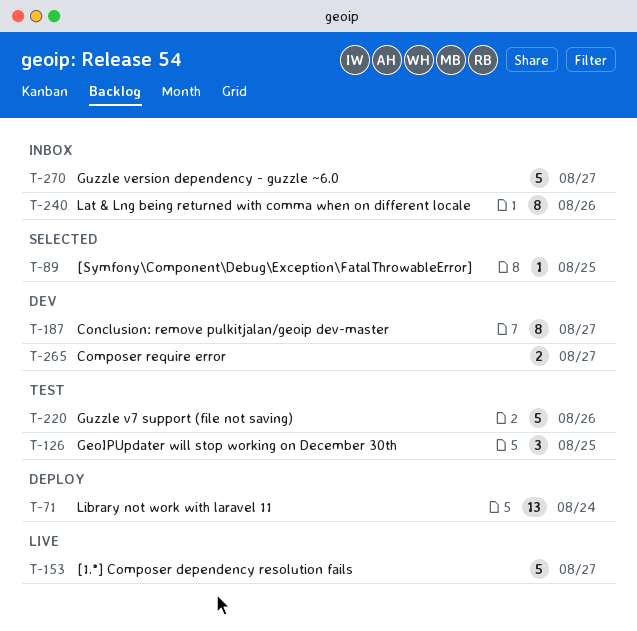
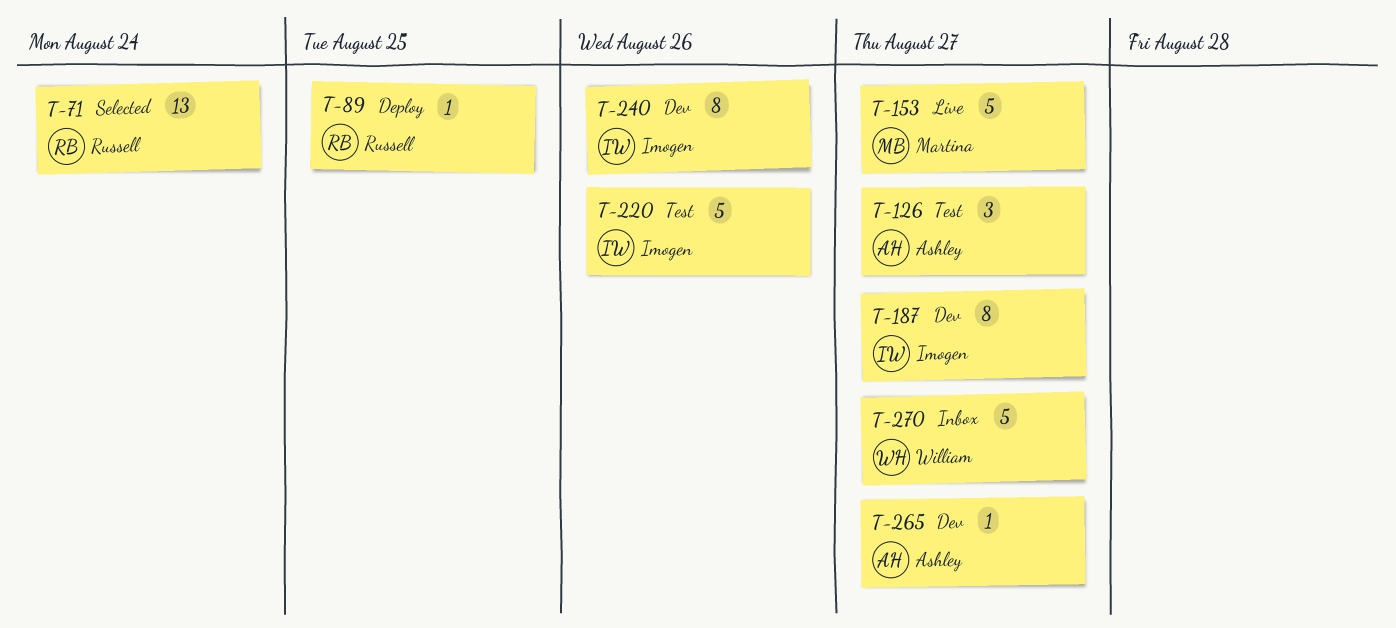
T-71, status: Deploy -> Selected
T-89, status: Selected -> Deploy
T-126, due: Aug 25 -> Aug 27
T-240, status: Inbox -> Dev
T-265, estimate: 2 -> 1

